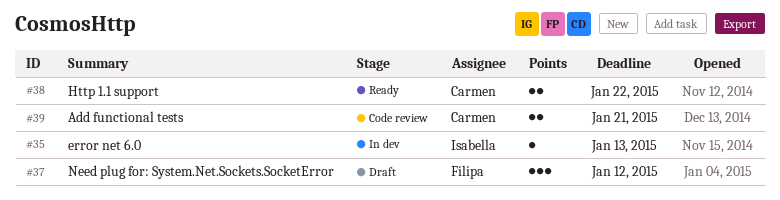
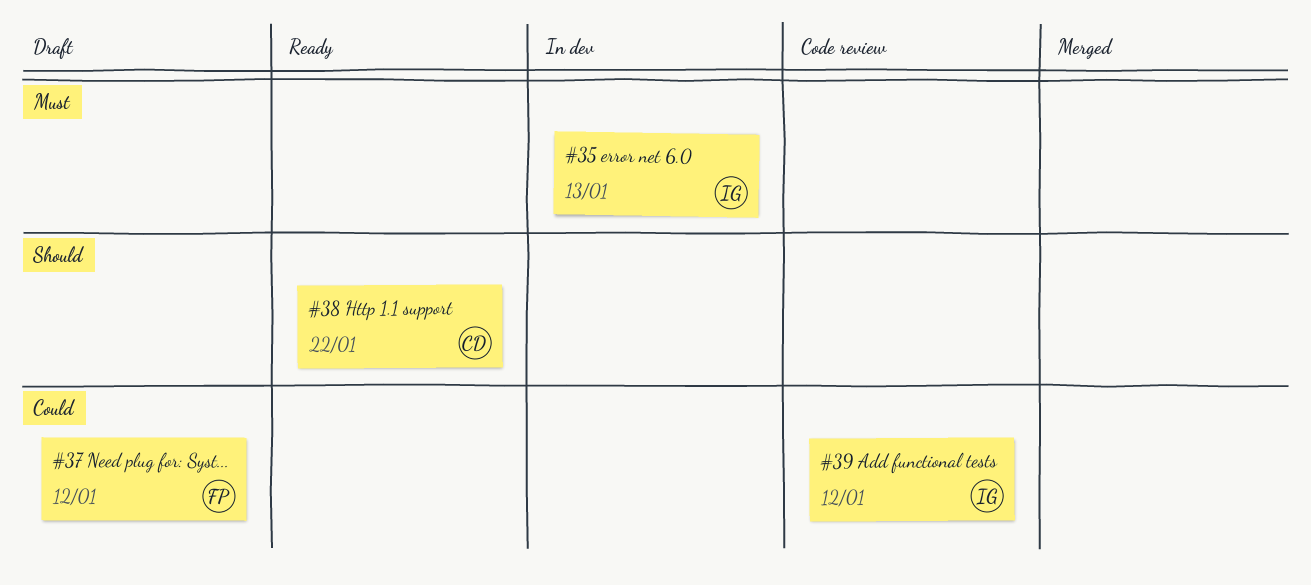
#39, owner: Carmen -> Isabella
#39, due: Jan 21 -> Jan 12

